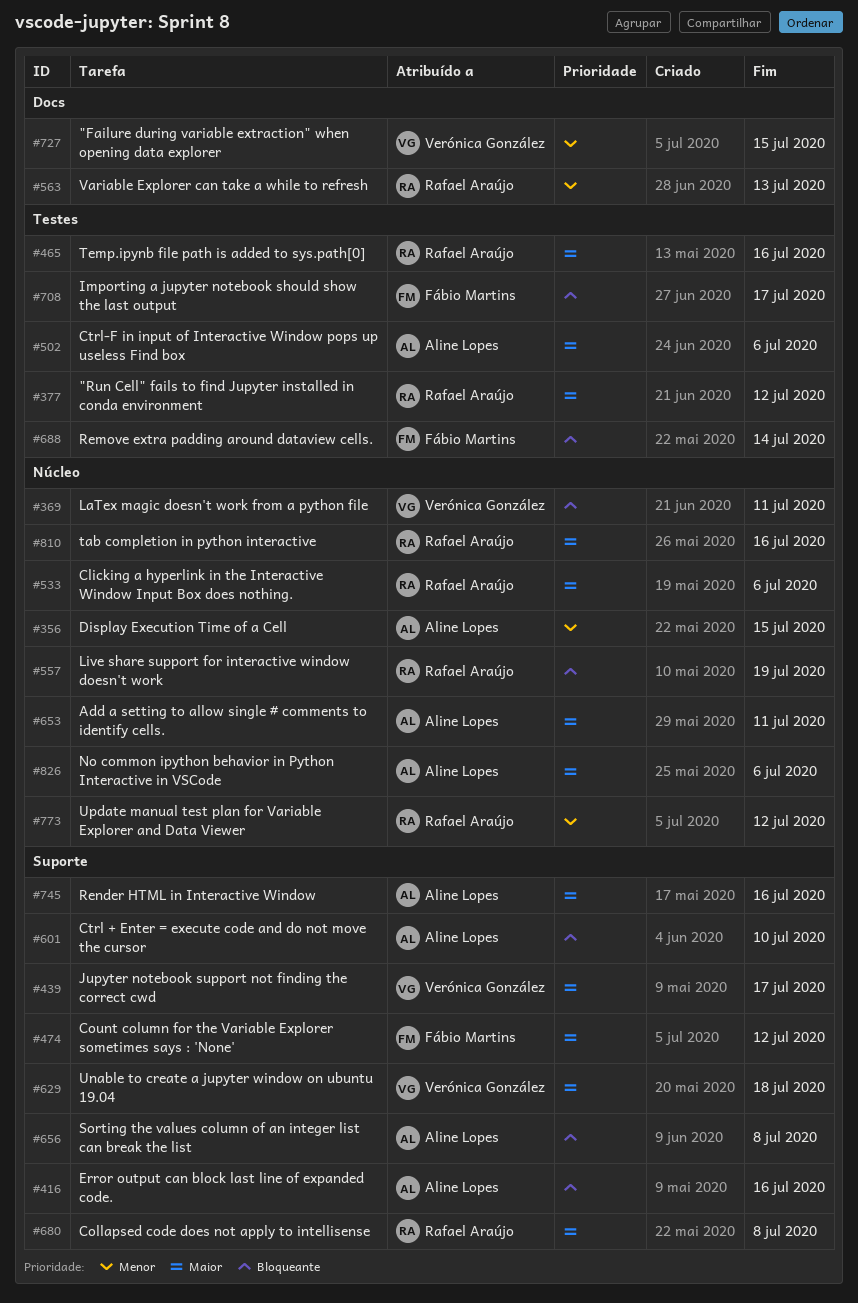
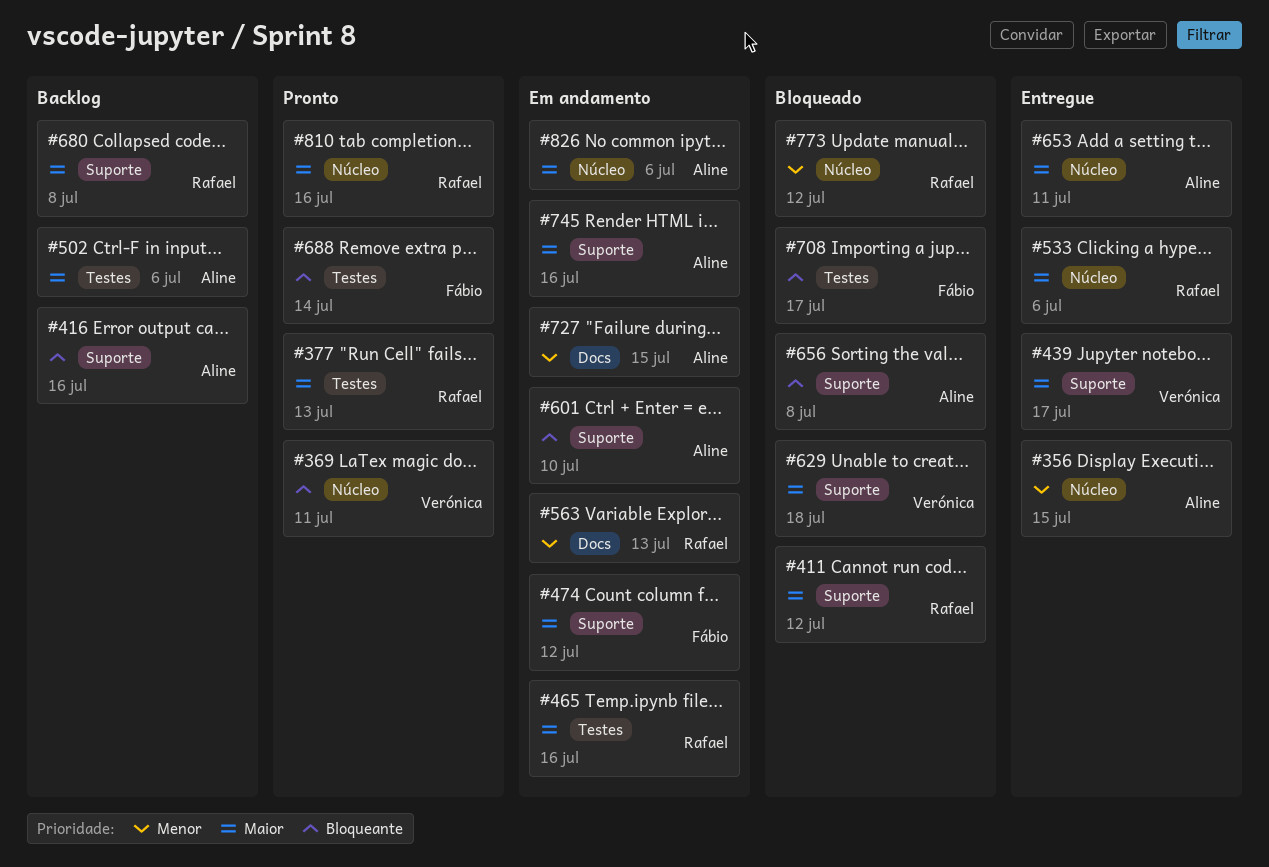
#377, due: Jul 12 -> Jul 13
#411: none -> present
#557: present -> none
#727, owner: Verónica González -> Aline Lopes

